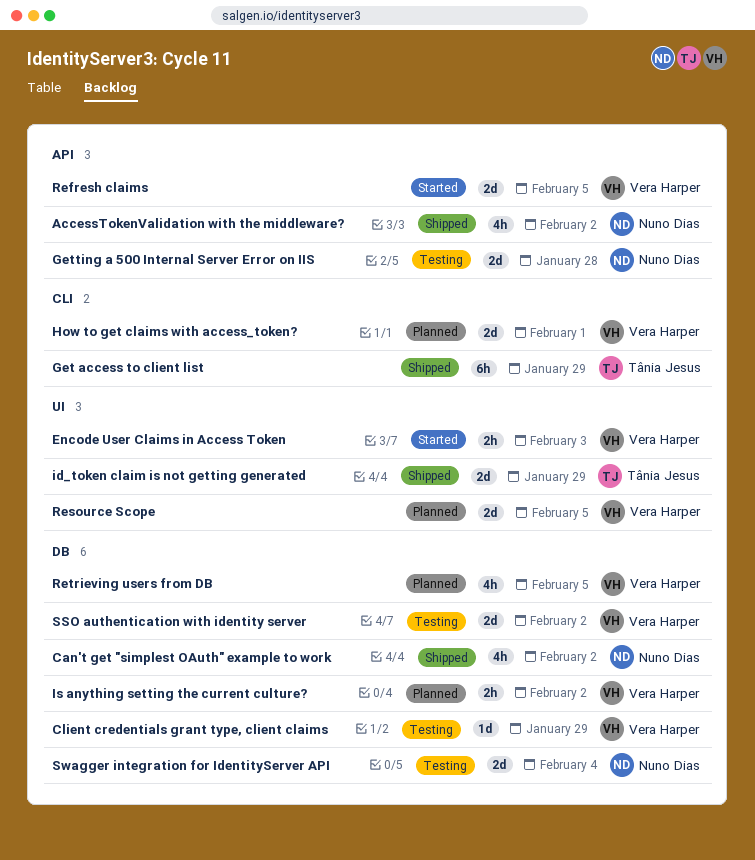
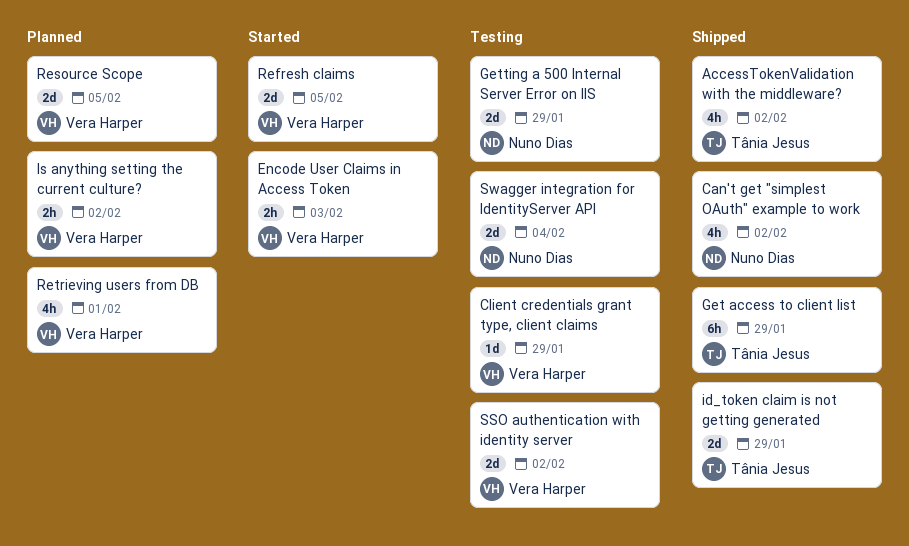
AccessTokenValidation with the middleware?, owner: Nuno Dias -> Tânia Jesus
Getting a 500 Internal Server Error on IIS, due: Jan 28 -> Jan 29
How to get claims with access_token?: present -> none
Retrieving users from DB, due: Feb 5 -> Feb 1

